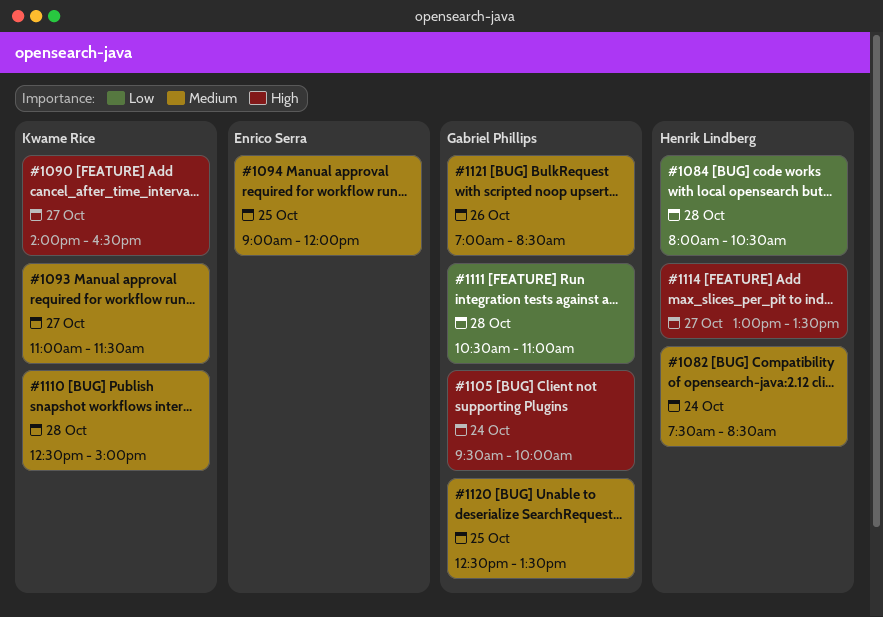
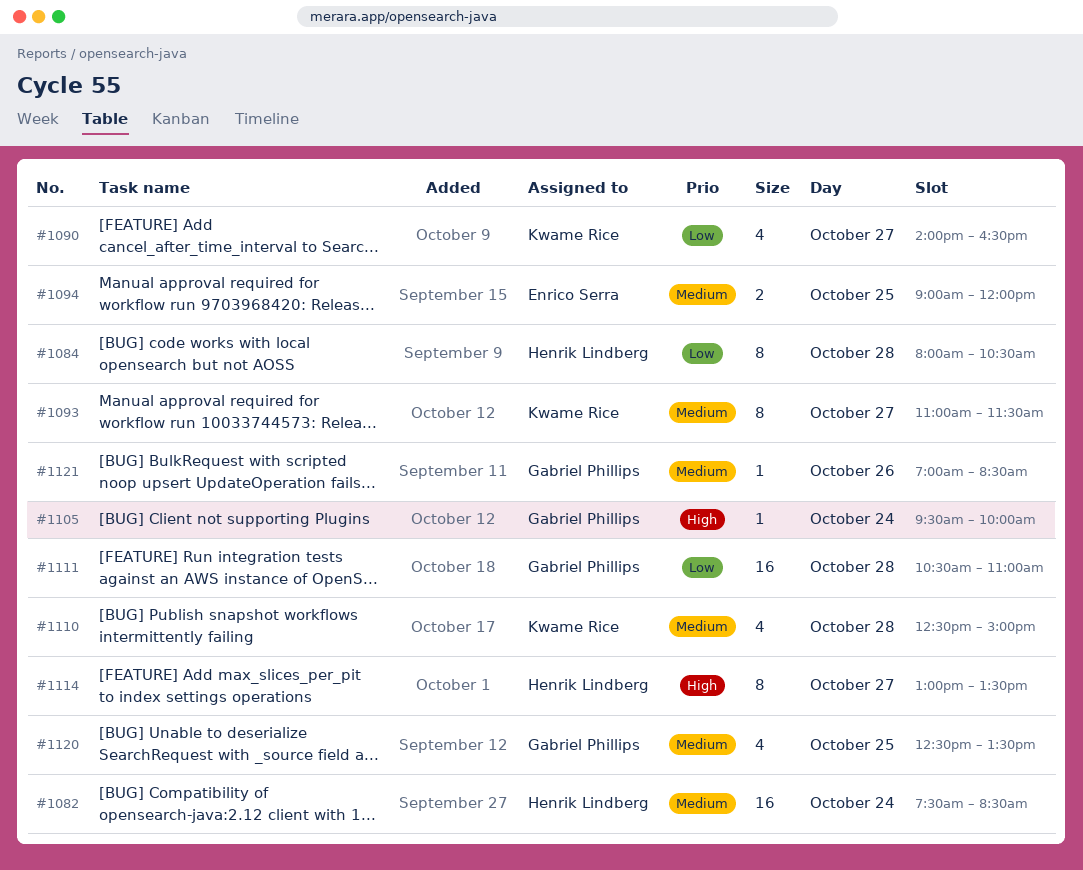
#1090, priority: High -> Low

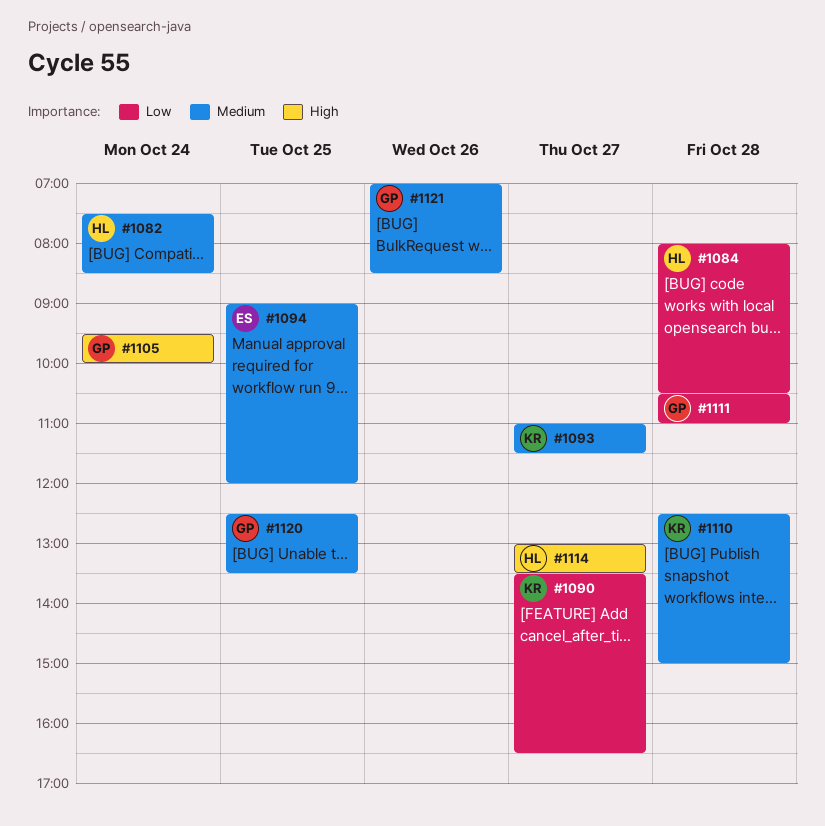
#1090, begins: 14:00 -> 13:30

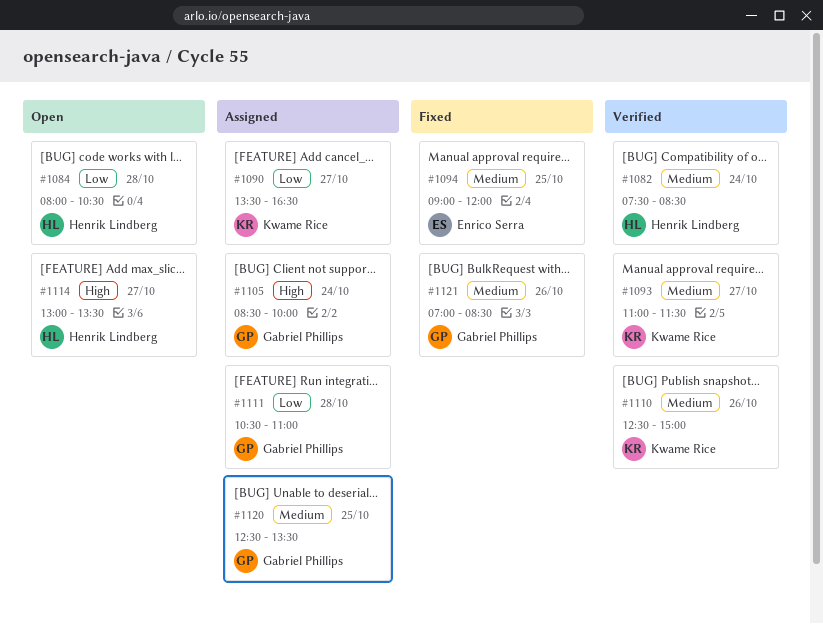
#1105, begins: 09:30 -> 08:30
#1110, day: Oct 28 -> Oct 26

